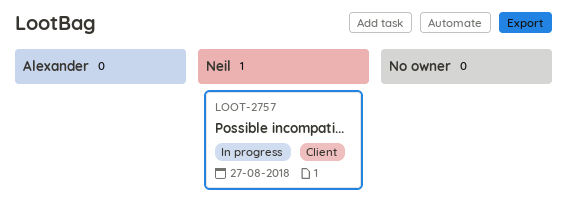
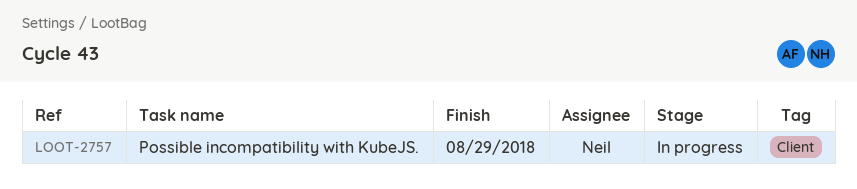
LOOT-2757, due: Aug 27 -> Aug 29

